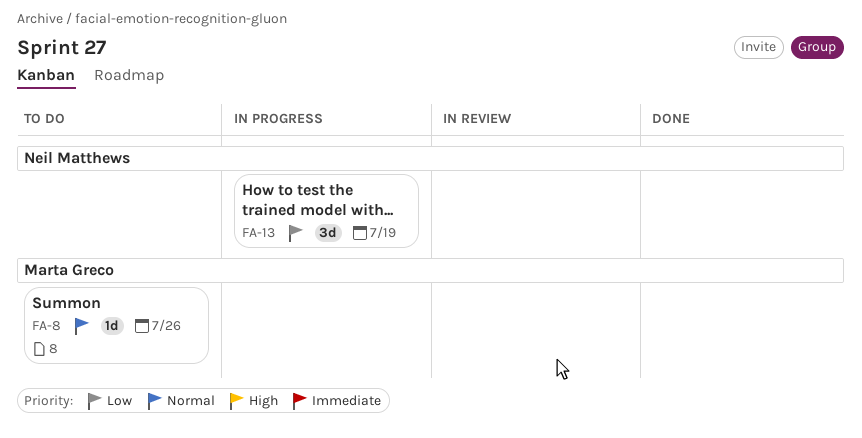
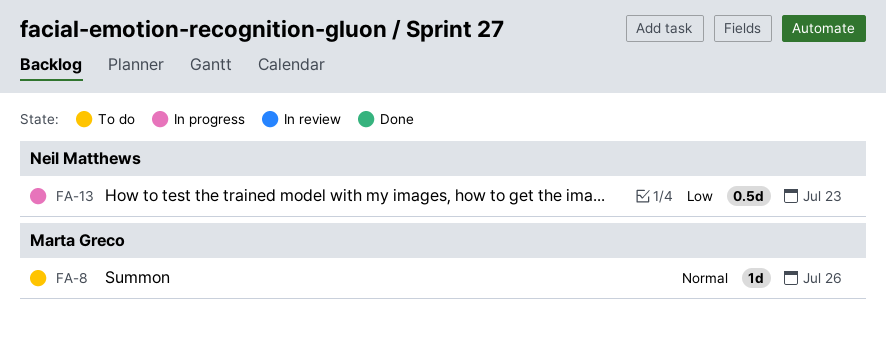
FA-13, estimate: 3d -> 0.5d
FA-13, due: Jul 19 -> Jul 23

